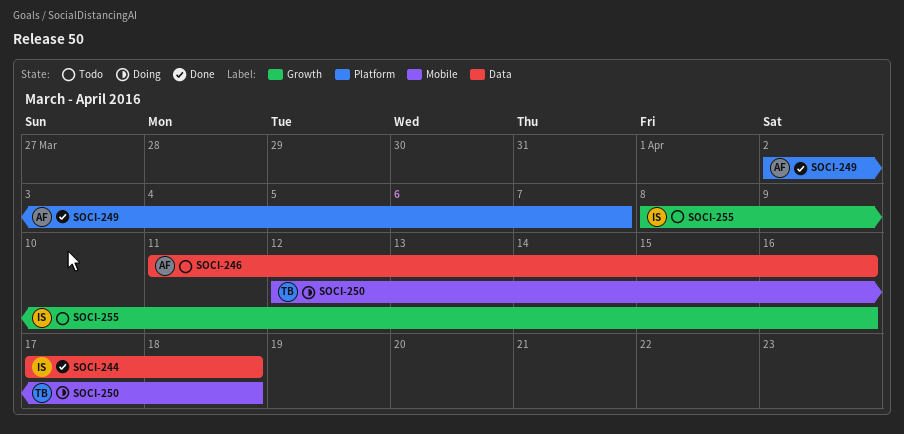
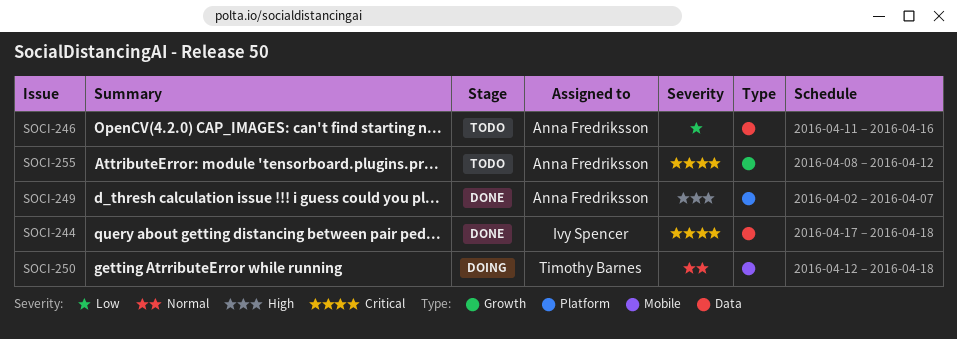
SOCI-255, owner: Ivy Spencer -> Anna Fredriksson
SOCI-255, due: Apr 16 -> Apr 12

